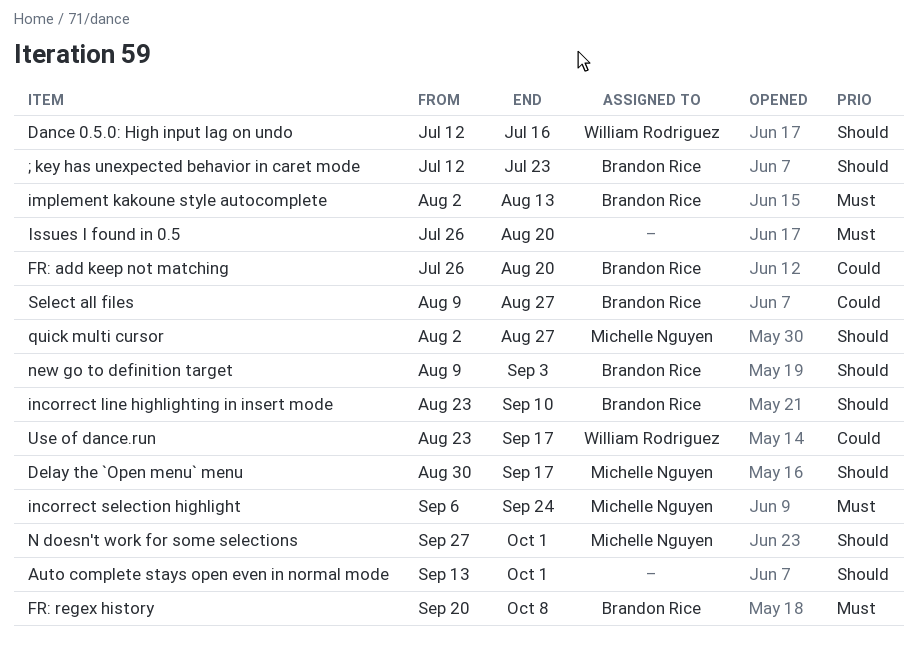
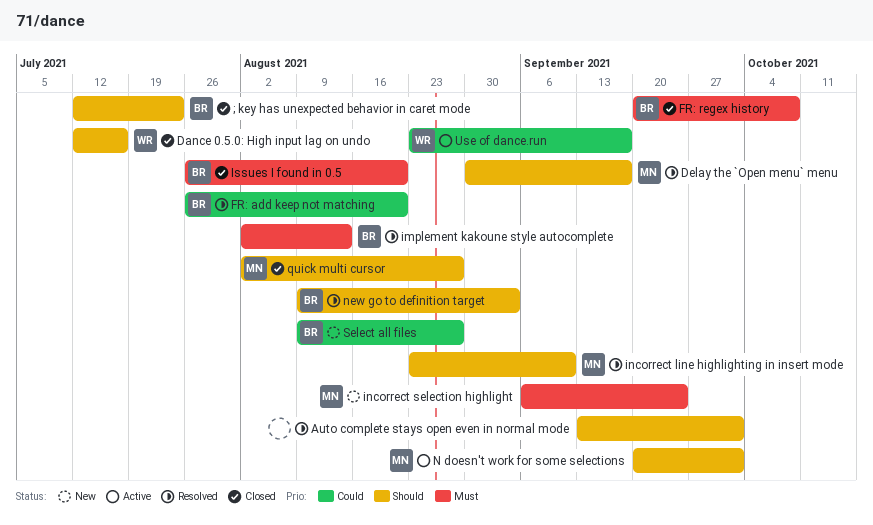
incorrect line highlighting in insert mode, owner: Brandon Rice -> Michelle Nguyen
Issues I found in 0.5, owner: none -> Brandon Rice
N doesn't work for some selections, start: Sep 27 -> Sep 20

